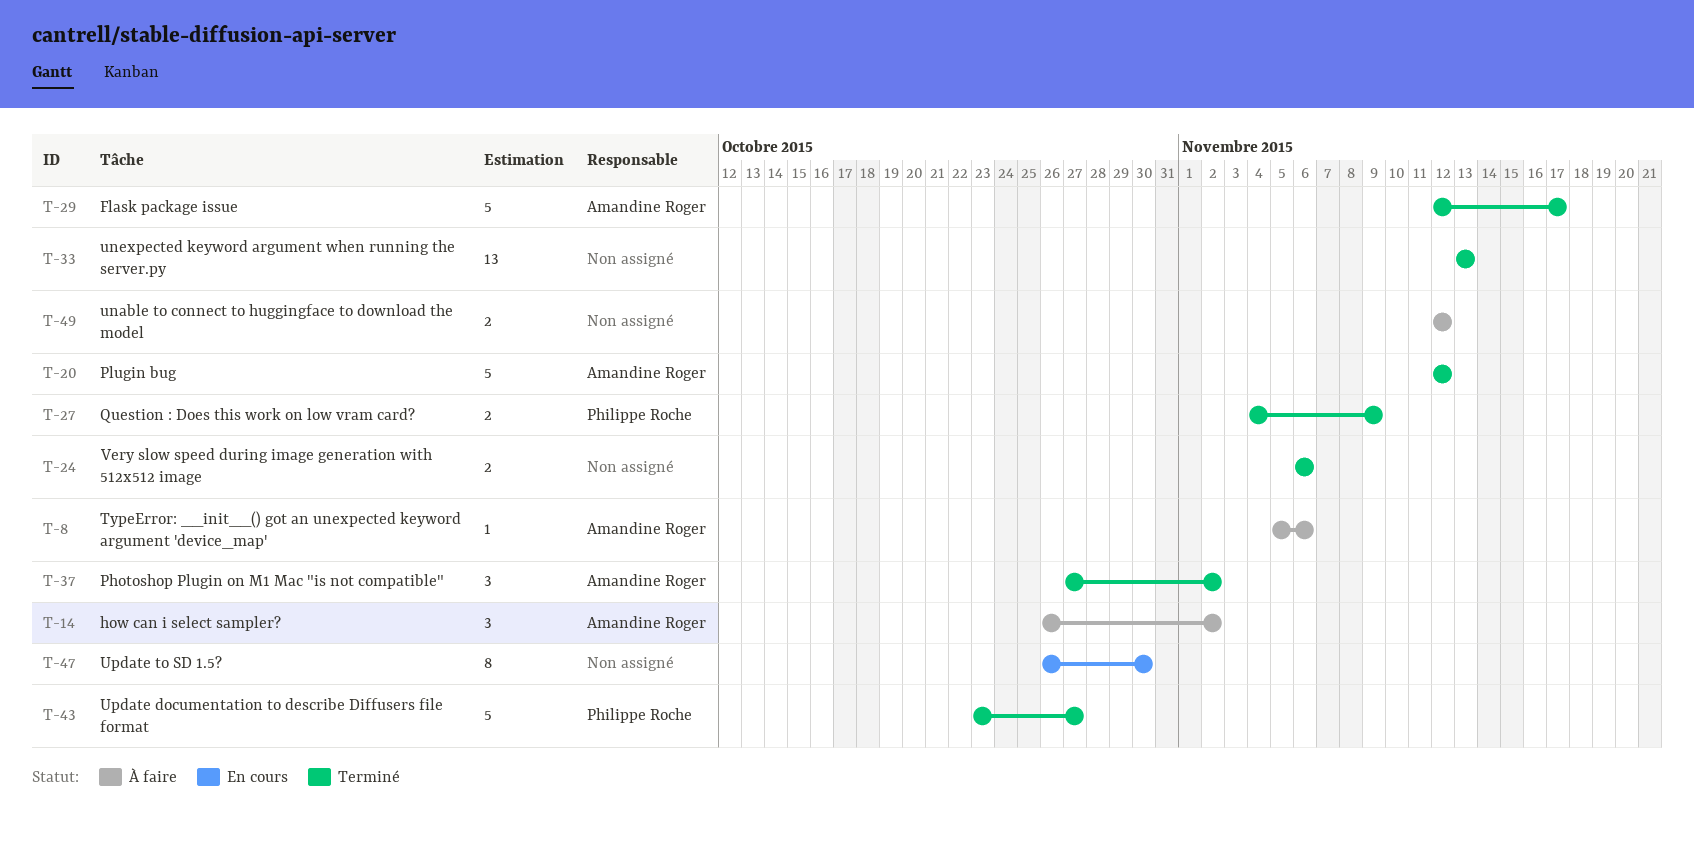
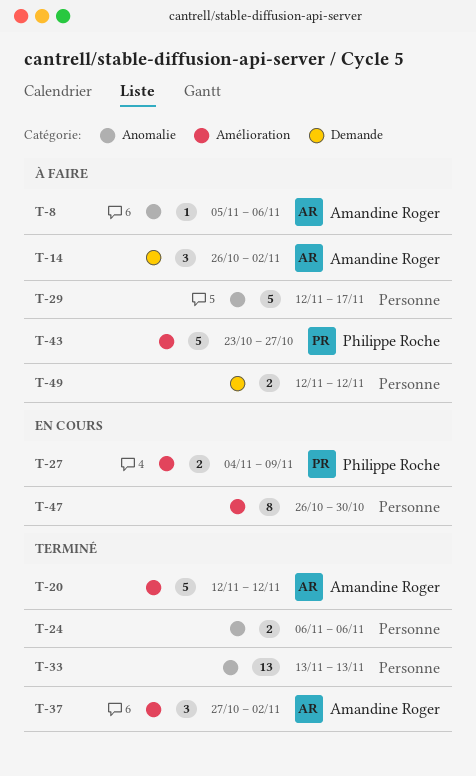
T-27, status: Terminé -> En cours
T-29, status: Terminé -> À faire
T-29, owner: Amandine Roger -> none
T-43, status: Terminé -> À faire

